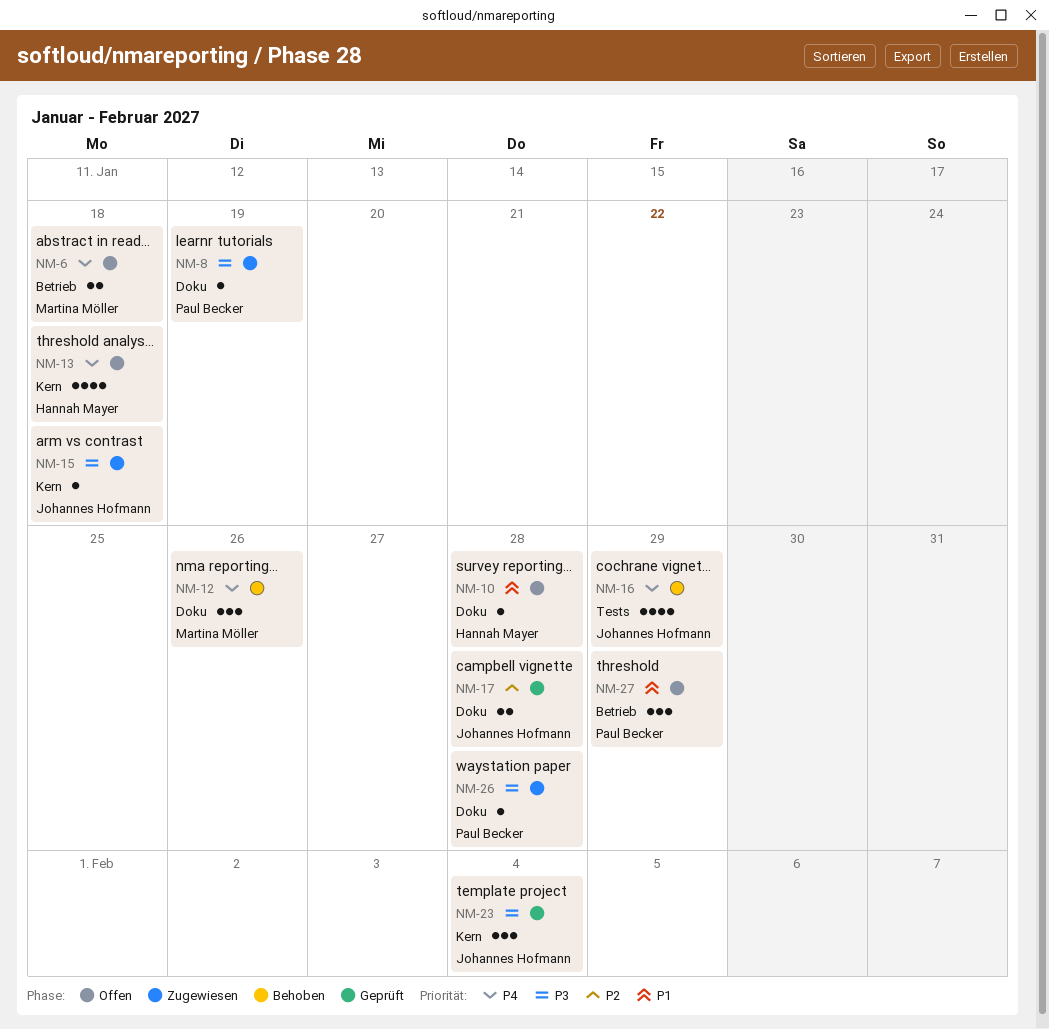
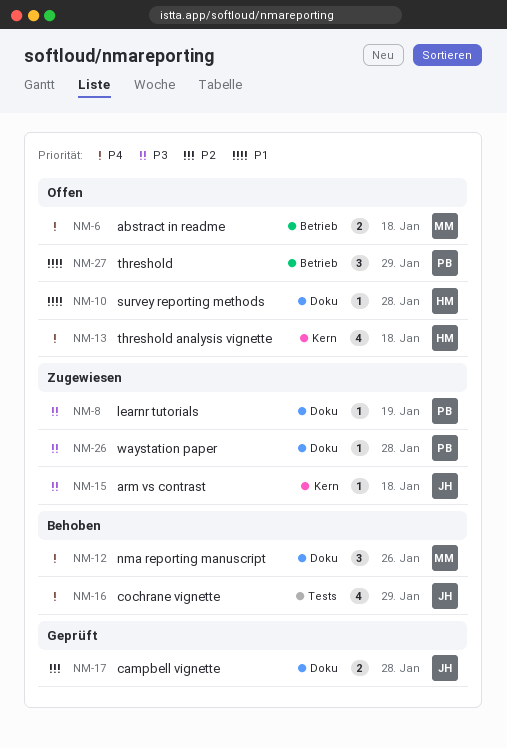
NM-23: present -> none

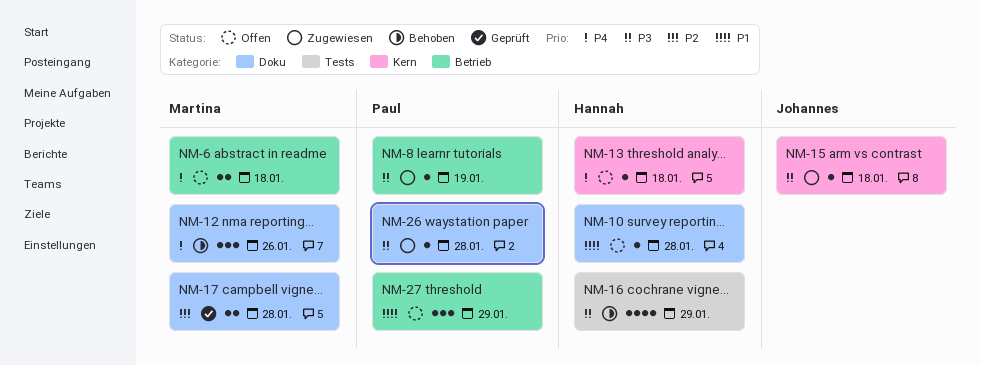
NM-8, label: Doku -> Betrieb
NM-13, estimate: 4 -> 1
NM-16, owner: Johannes -> Hannah
NM-16, priority: P4 -> P3
NM-17, owner: Johannes -> Martina

